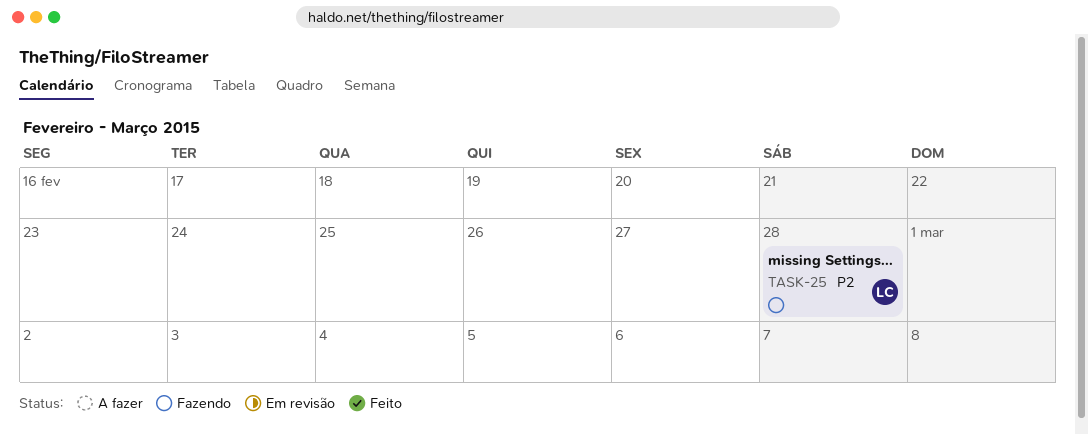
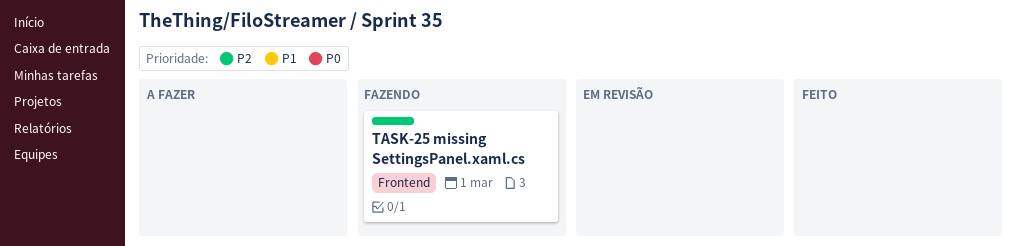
TASK-25, due: Feb 28 -> Mar 1

